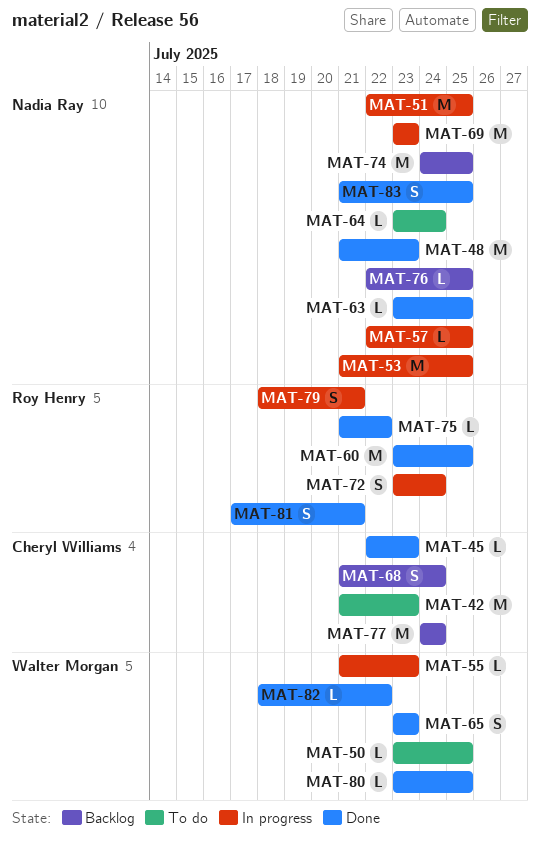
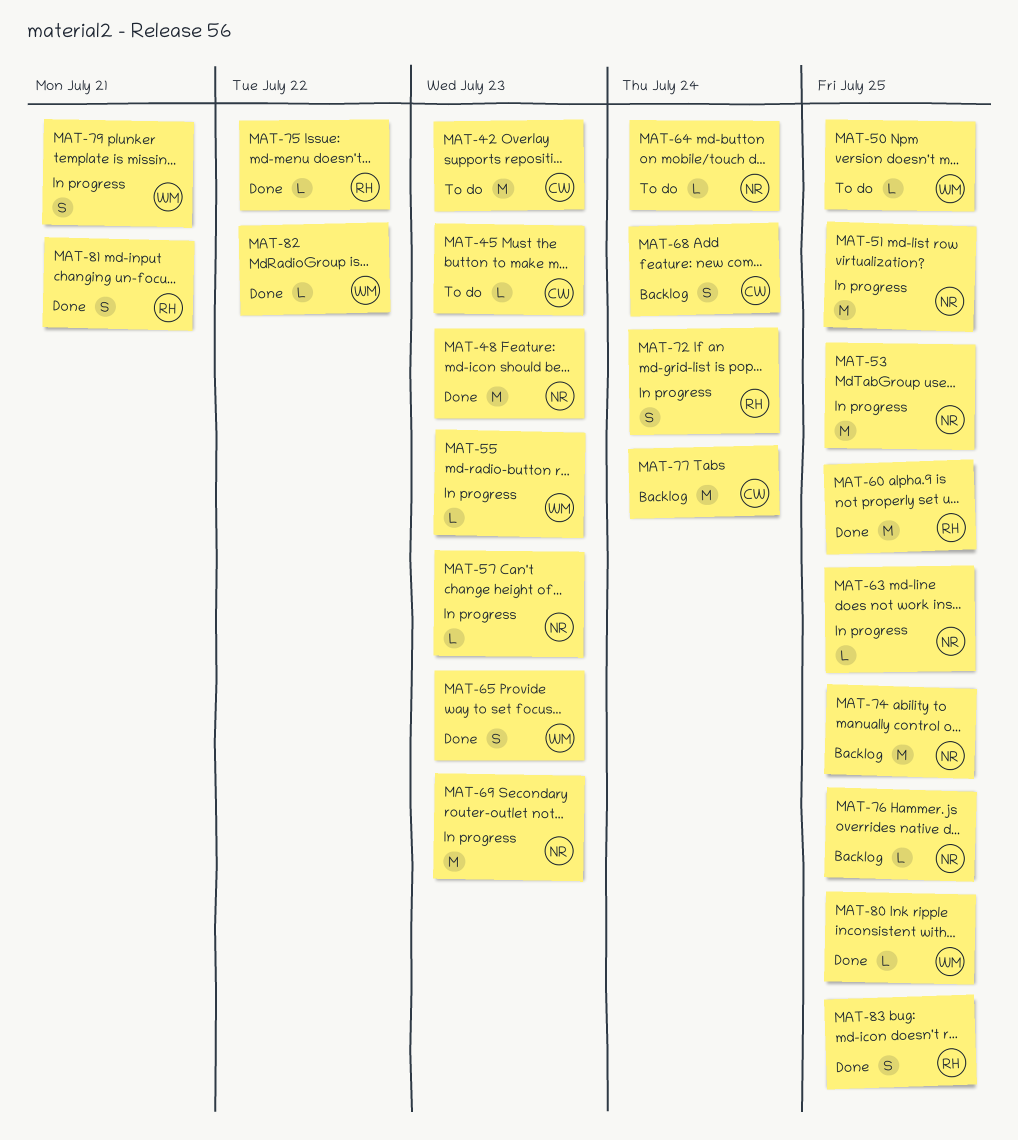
MAT-45, status: Done -> To do
MAT-57, due: Jul 25 -> Jul 23
MAT-63, status: Done -> In progress
MAT-79, owner: Roy Henry -> Walter Morgan
MAT-83, owner: Nadia Ray -> Roy Henry

